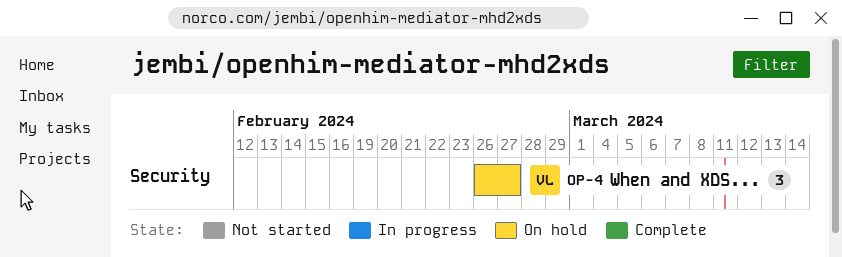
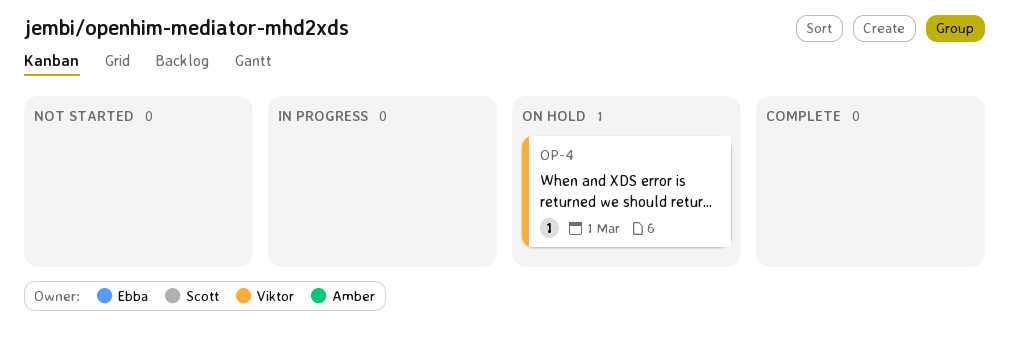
OP-4, estimate: 3 -> 1
OP-4, due: Feb 27 -> Mar 1

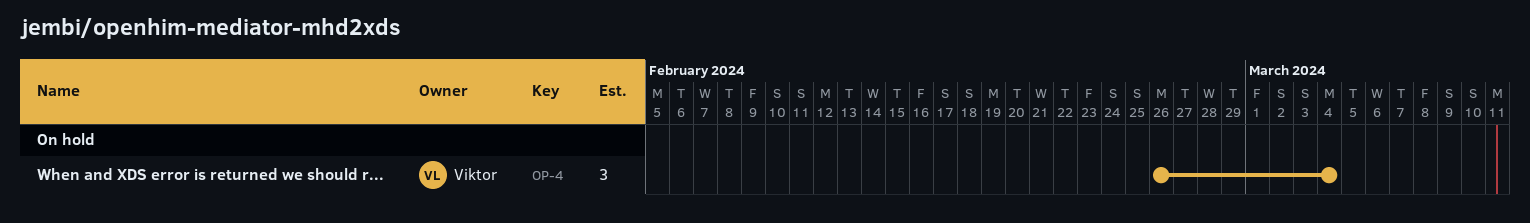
OP-4, estimate: 1 -> 3
OP-4, due: Mar 1 -> Mar 4

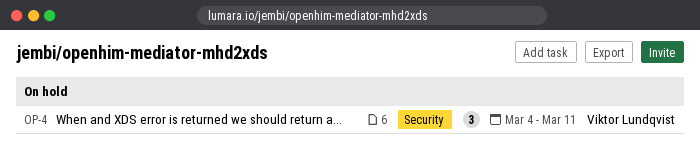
OP-4, start: Feb 26 -> Mar 4
OP-4, due: Mar 4 -> Mar 11

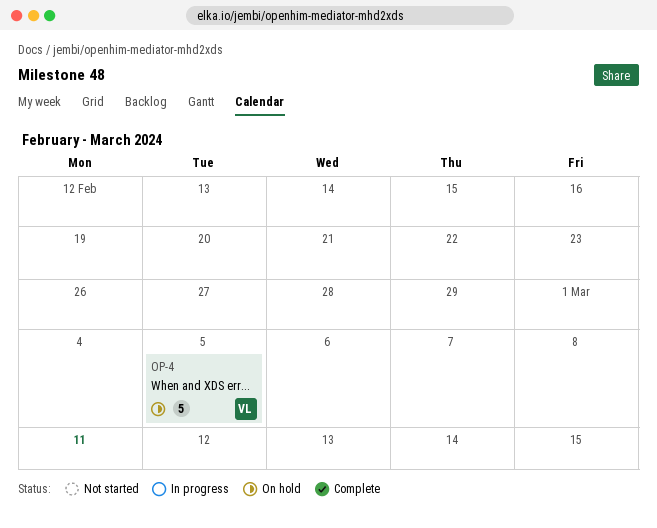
OP-4, estimate: 3 -> 5
OP-4, due: Mar 11 -> Mar 5

